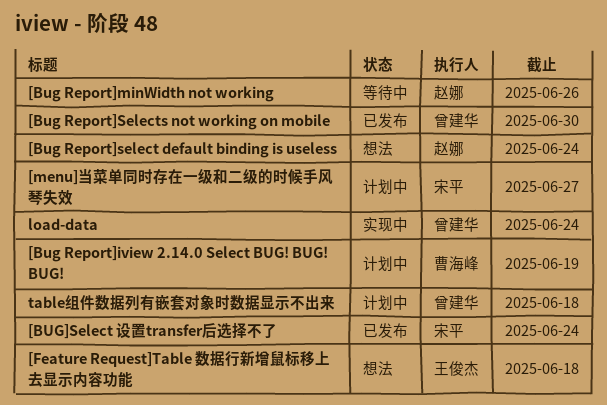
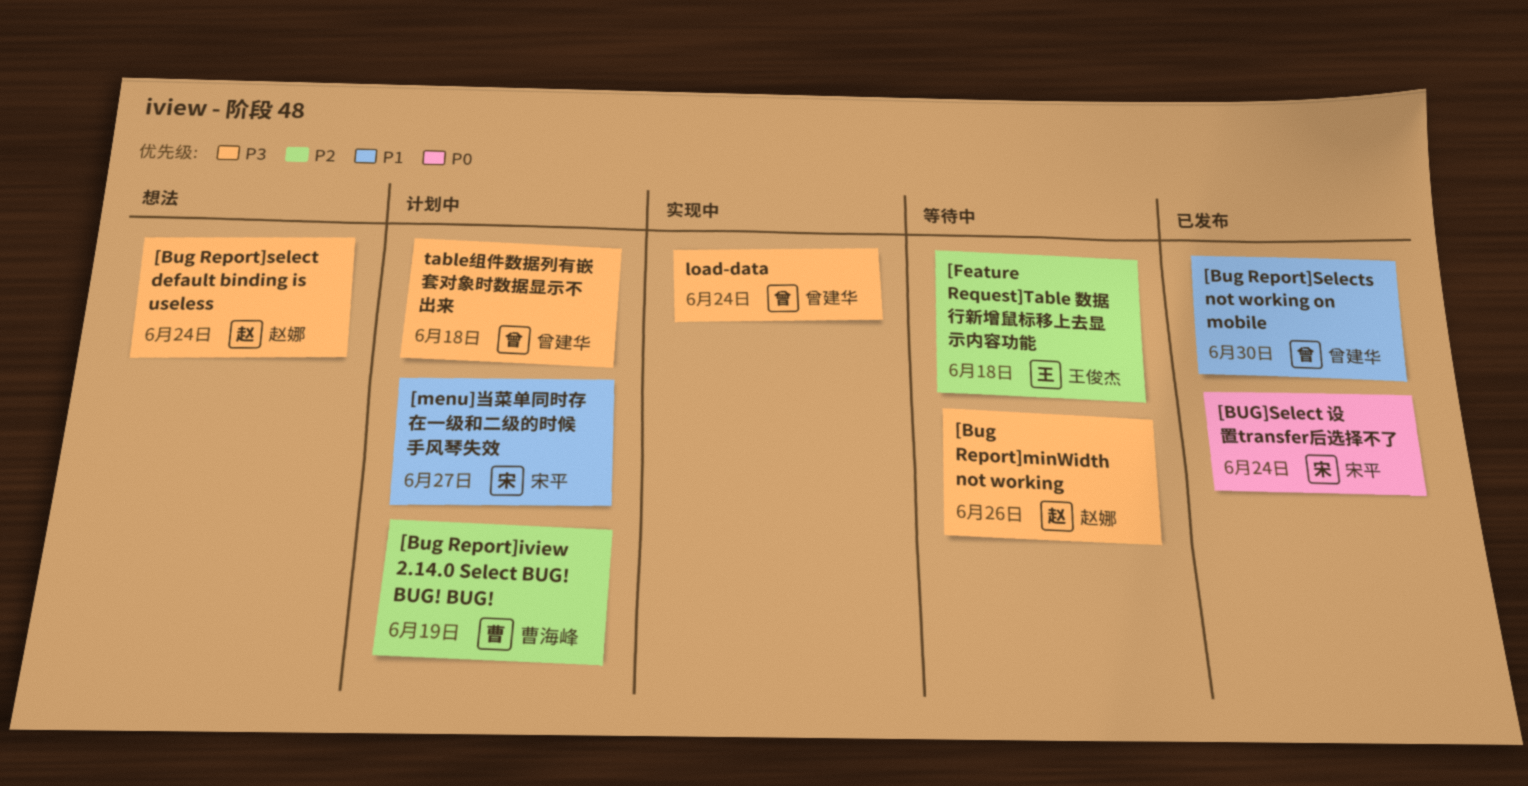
[Feature Request]Table 数据行新增鼠标移上去显示内容功能, status: 想法 -> 等待中

